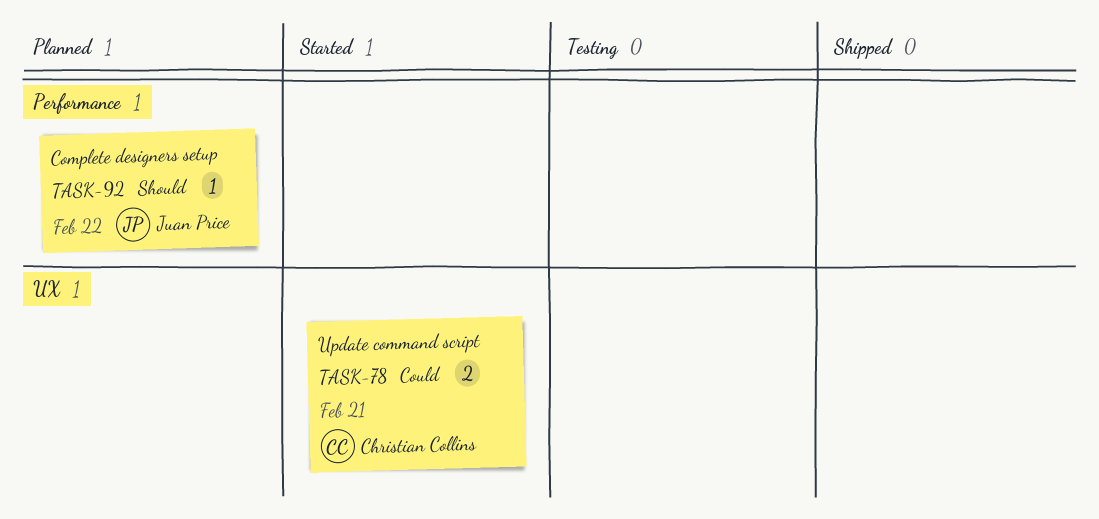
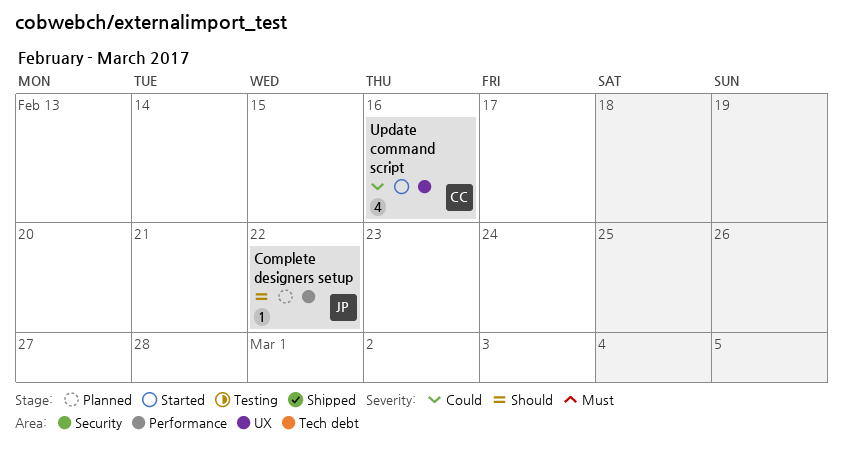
Update command script, estimate: 2 -> 4
Update command script, due: Feb 21 -> Feb 16

